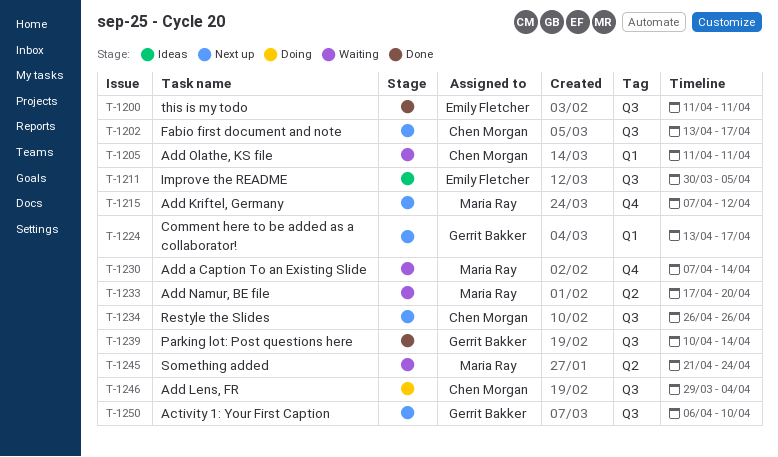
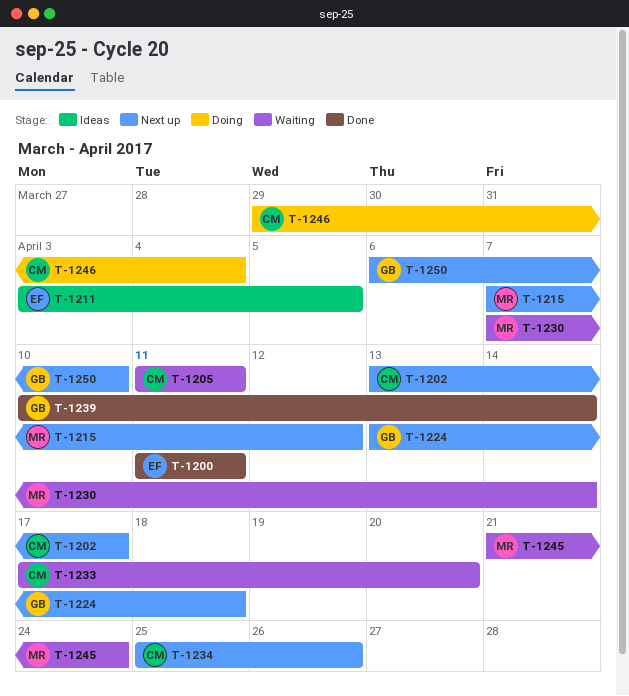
T-1211, start: Mar 30 -> Apr 3
T-1224, due: Apr 17 -> Apr 18
T-1233, owner: Maria Ray -> Chen Morgan
T-1234, start: Apr 26 -> Apr 25

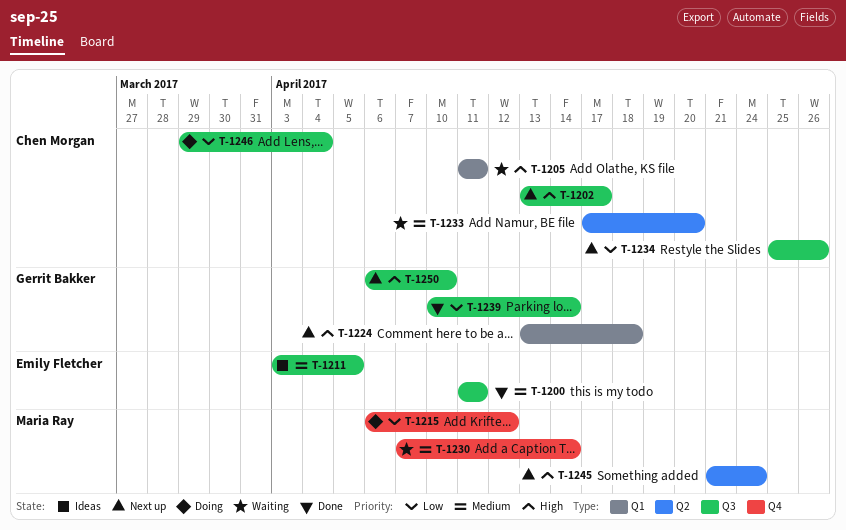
T-1215, status: Next up -> Doing
T-1215, start: Apr 7 -> Apr 6
T-1245, status: Waiting -> Next up

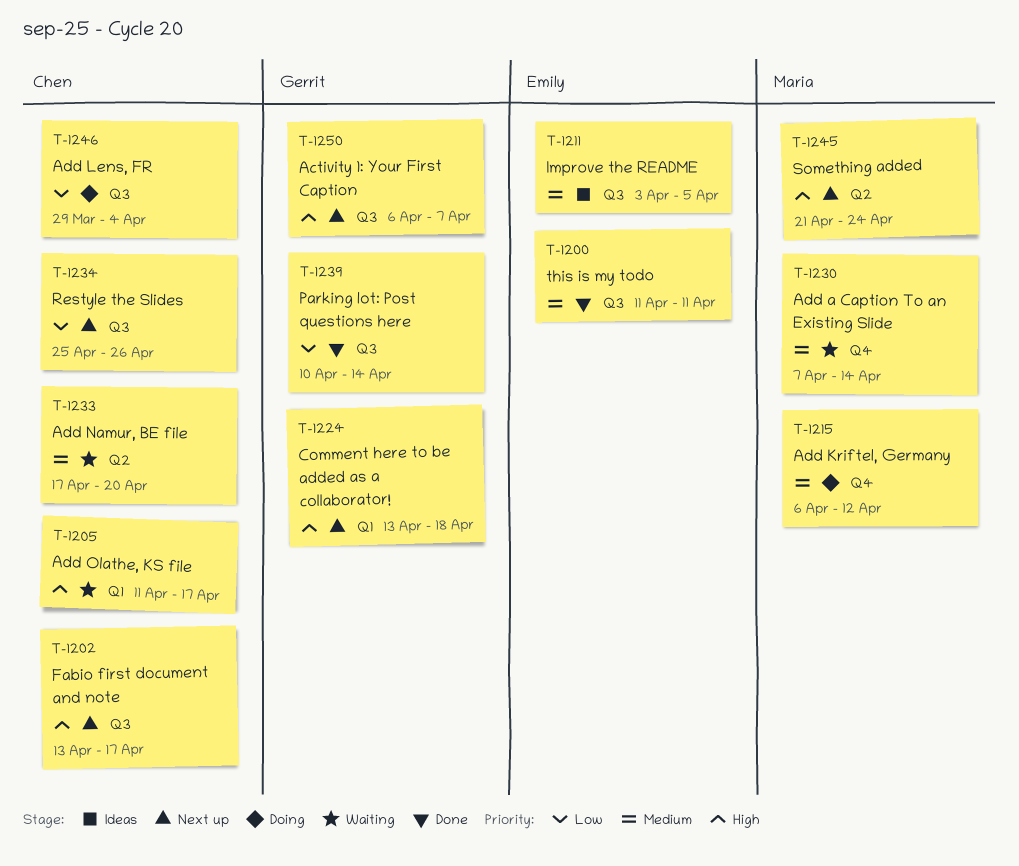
T-1205, due: Apr 11 -> Apr 17
T-1215, priority: Low -> Medium
T-1250, due: Apr 10 -> Apr 7

